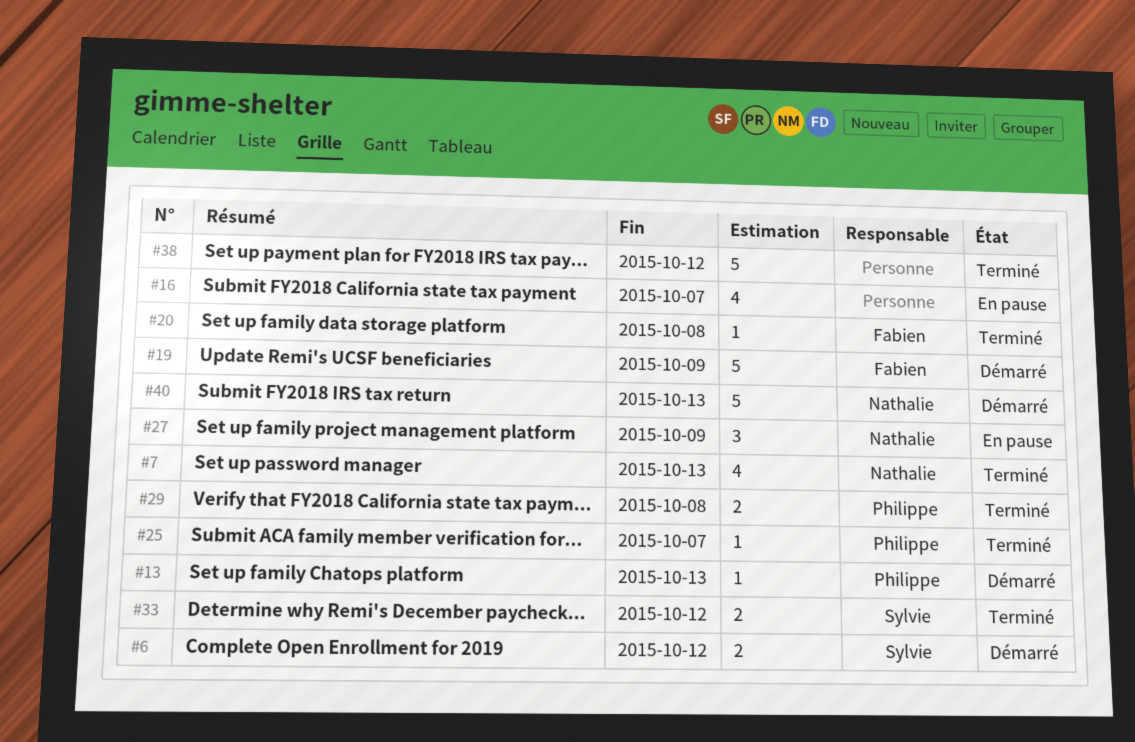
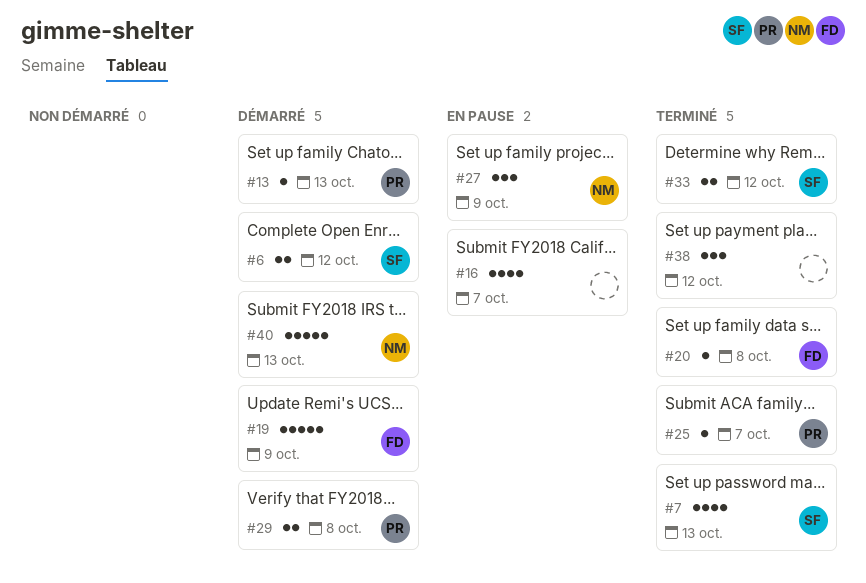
#7, owner: Nathalie -> Sylvie
#29, status: Terminé -> Démarré
#38, estimate: 5 -> 3

